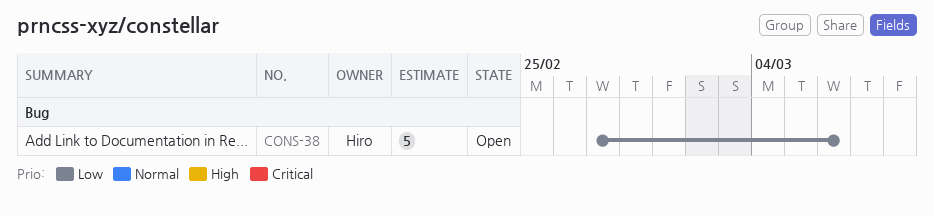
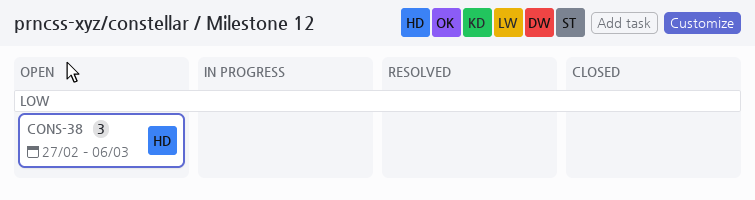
CONS-38, estimate: 5 -> 3

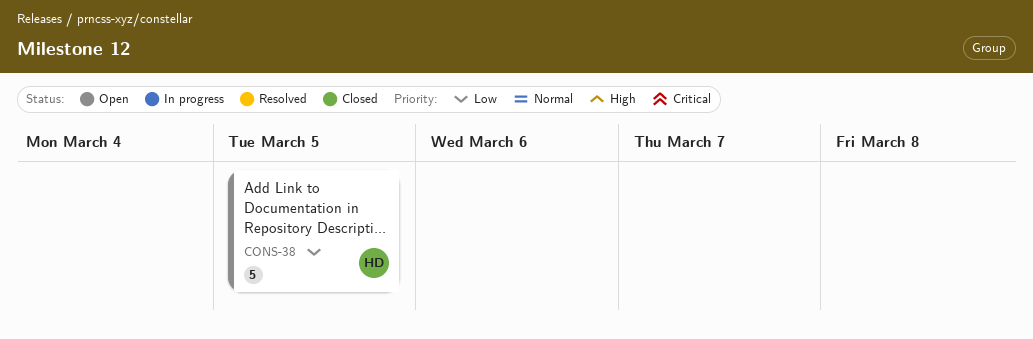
CONS-38, estimate: 3 -> 5
CONS-38, due: Mar 6 -> Mar 5

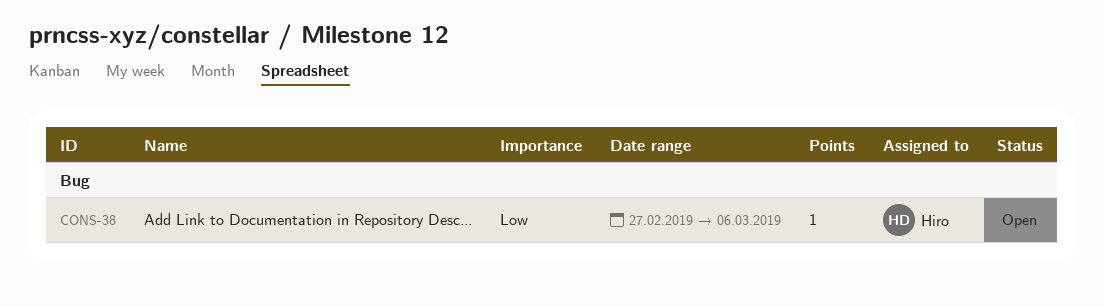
CONS-38, estimate: 5 -> 1
CONS-38, due: Mar 5 -> Mar 6

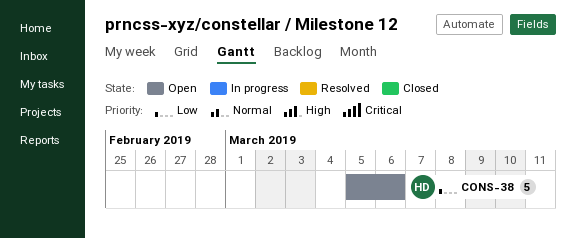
CONS-38, estimate: 1 -> 5
CONS-38, start: Feb 27 -> Mar 5

